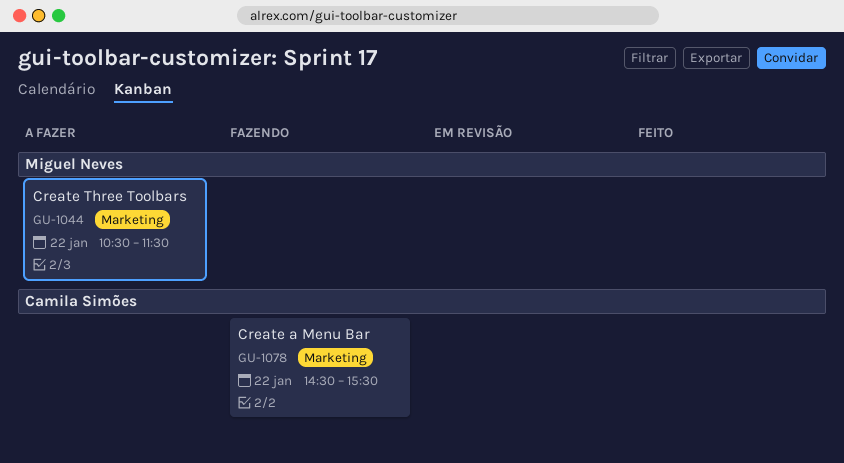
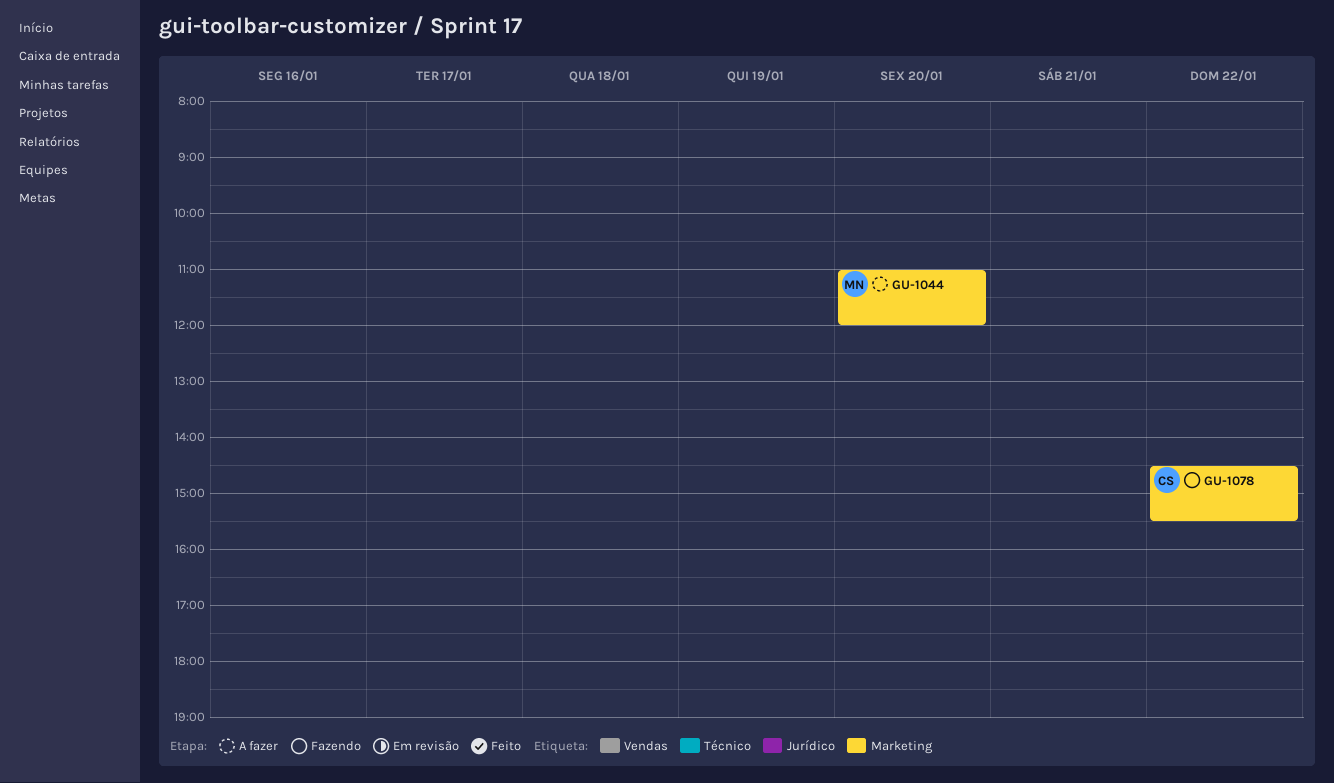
GU-1044, day: Jan 22 -> Jan 20
GU-1044, begins: 10:30 -> 11:00
GU-1044, ends: 11:30 -> 12:00

